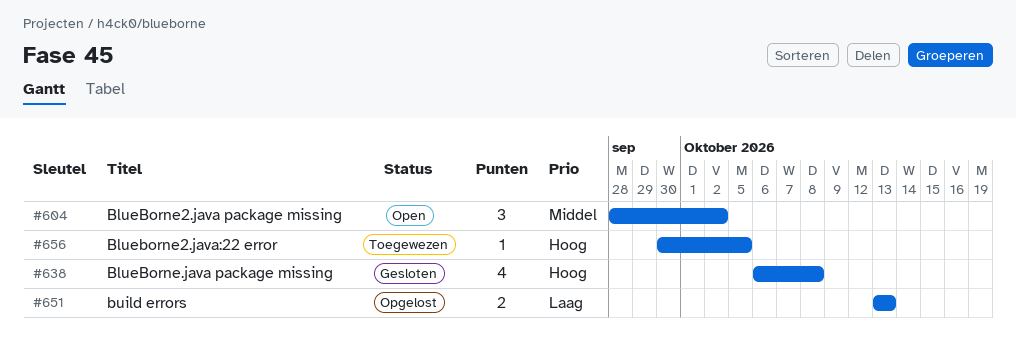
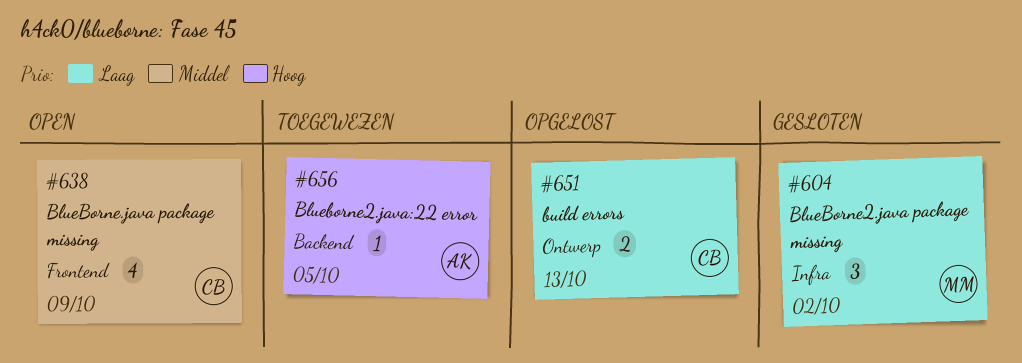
#604, status: Open -> Gesloten
#604, priority: Middel -> Laag
#638, status: Gesloten -> Open
#638, priority: Hoog -> Middel
#638, due: Oct 8 -> Oct 9

